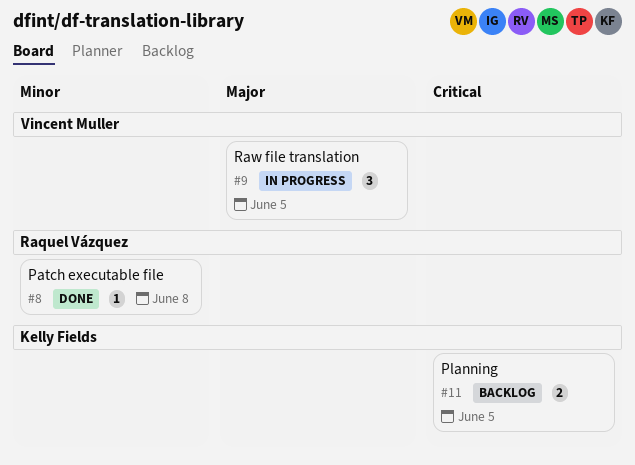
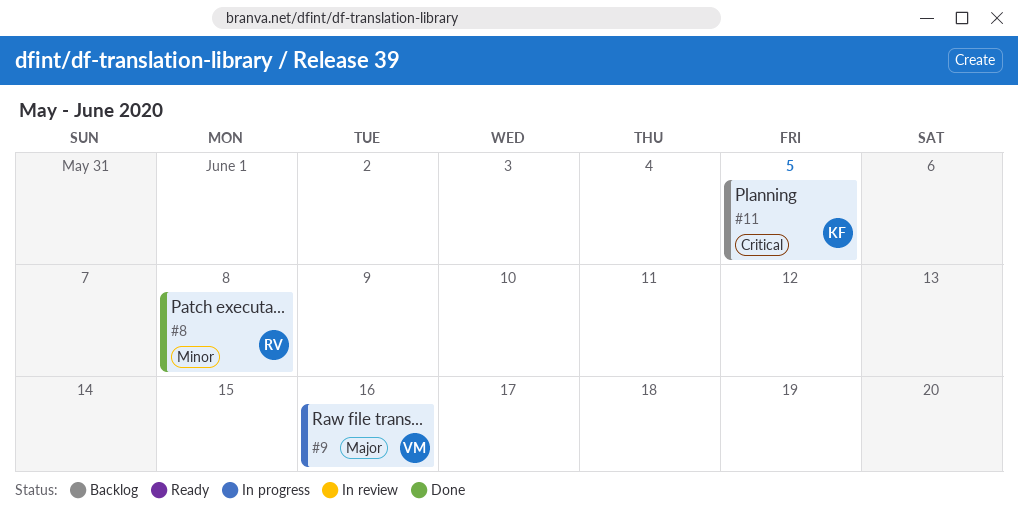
#9, due: Jun 5 -> Jun 16

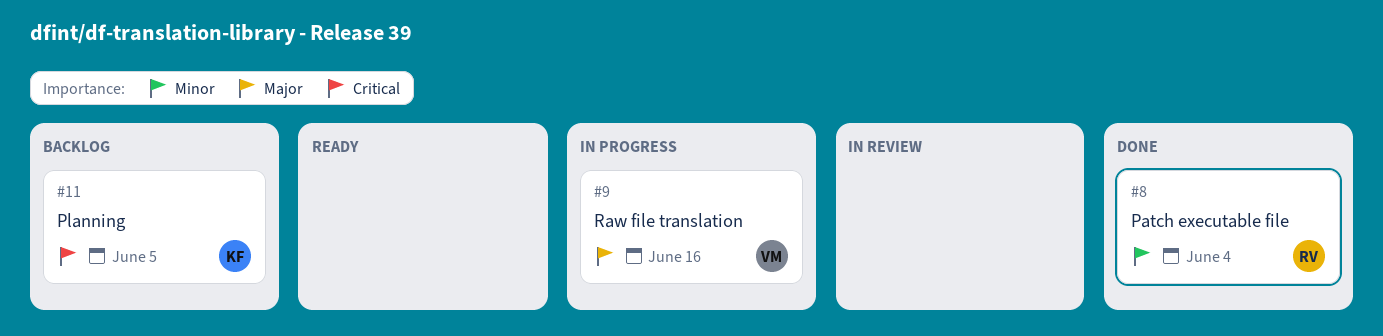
#8, due: Jun 8 -> Jun 4

